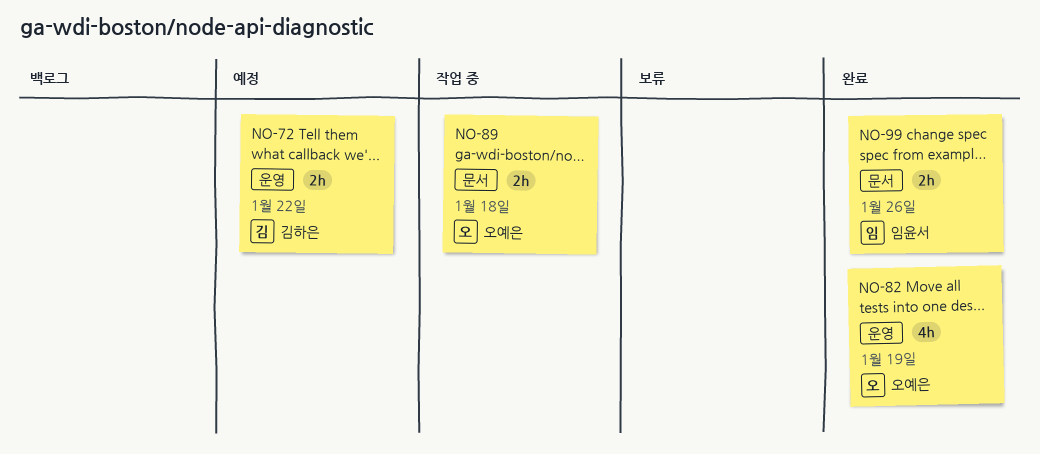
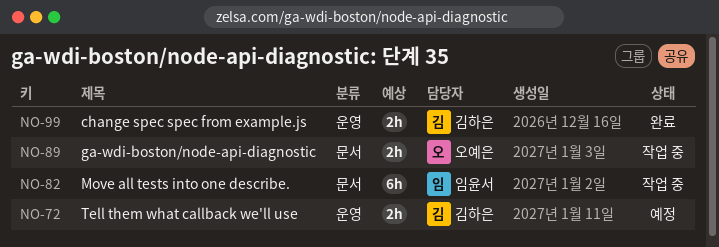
NO-82, status: 완료 -> 작업 중
NO-82, owner: 오예은 -> 임윤서
NO-82, label: 운영 -> 문서
NO-82, estimate: 4h -> 6h
NO-99, owner: 임윤서 -> 김하은
NO-99, label: 문서 -> 운영

